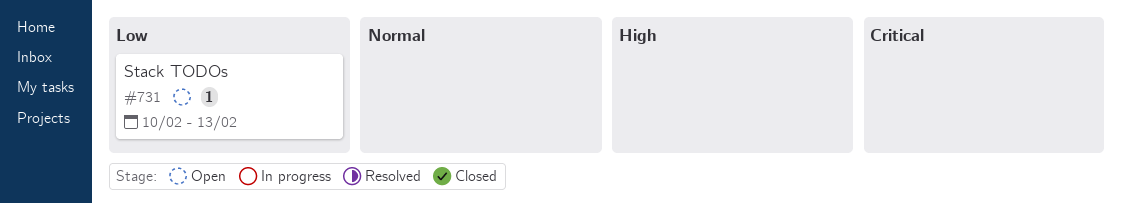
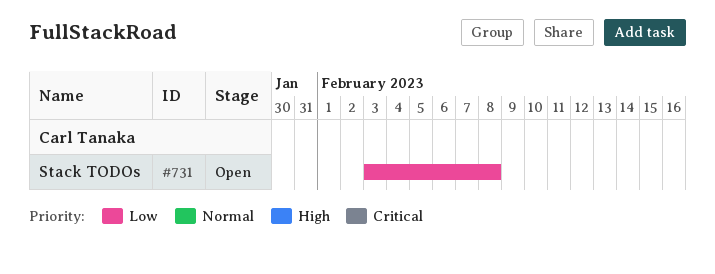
#731, start: Feb 10 -> Feb 3
#731, due: Feb 13 -> Feb 8

